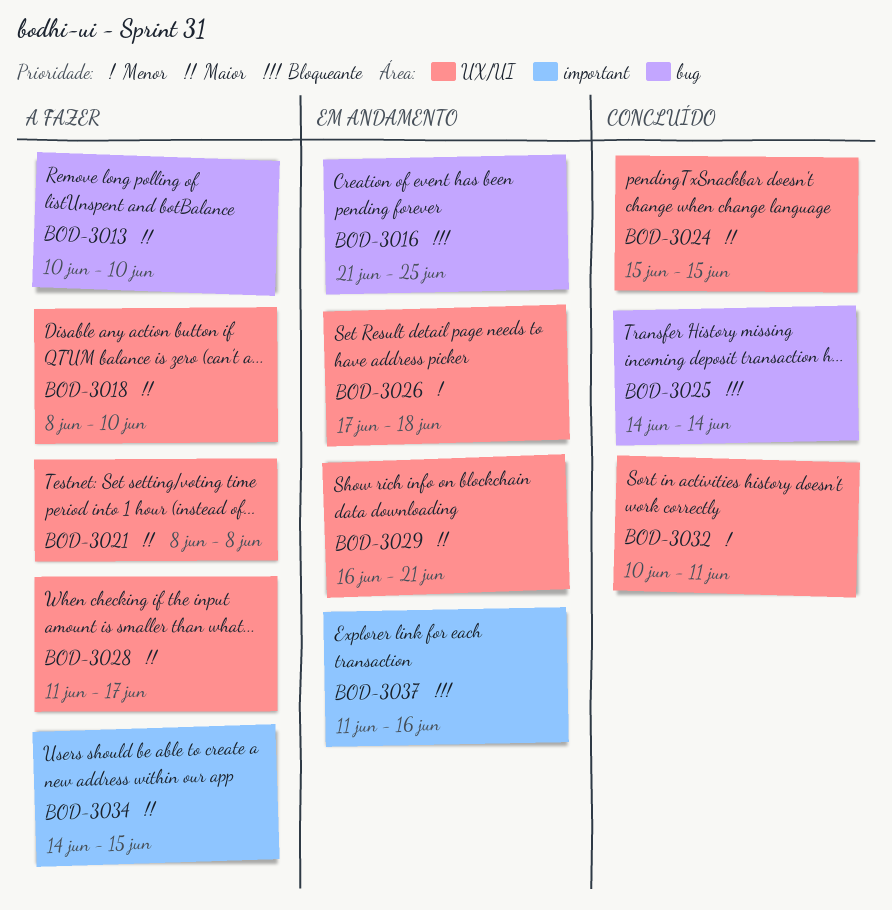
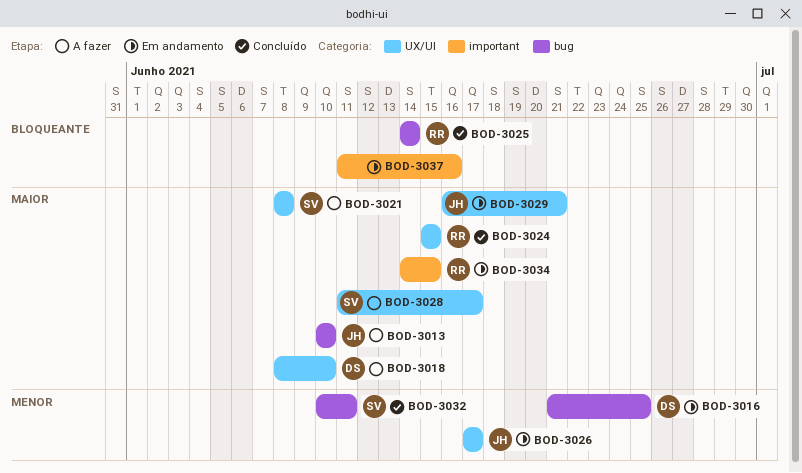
BOD-3016, priority: Bloqueante -> Menor
BOD-3026, due: Jun 18 -> Jun 17
BOD-3032, label: UX/UI -> bug
BOD-3034, status: A fazer -> Em andamento

